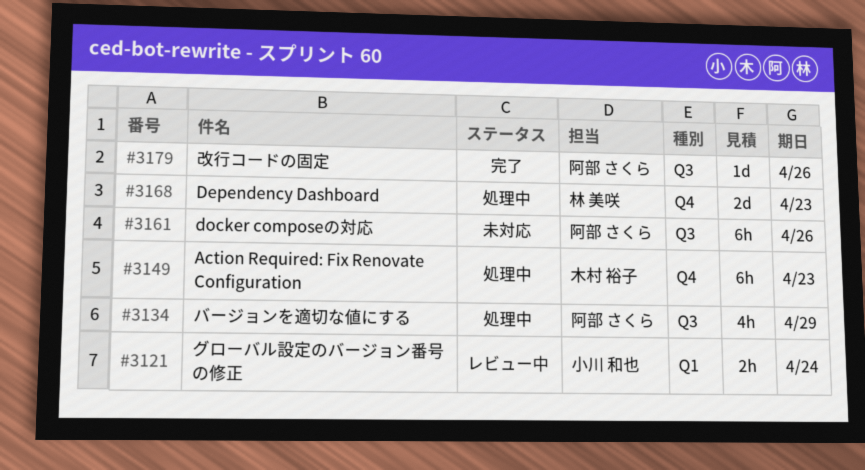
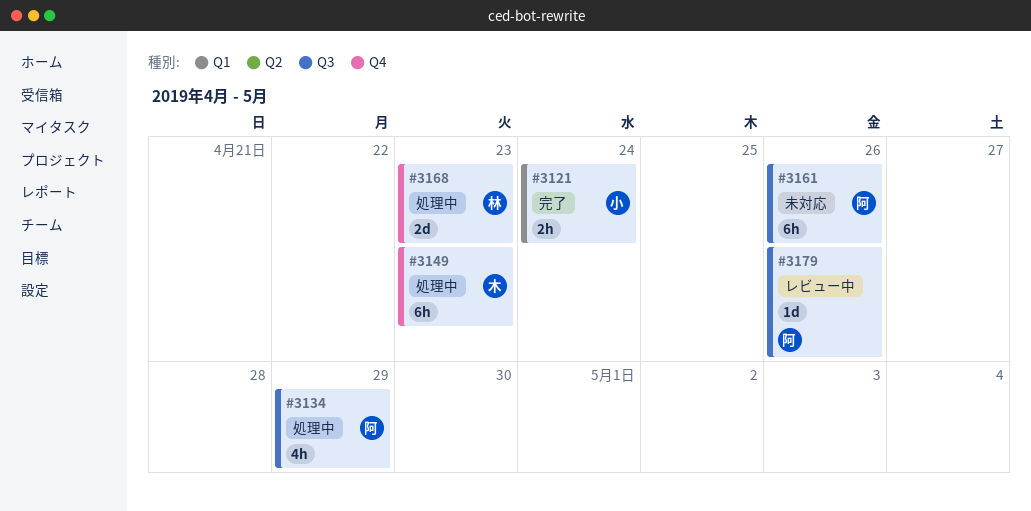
#3121, status: レビュー中 -> 完了
#3179, status: 完了 -> レビュー中

